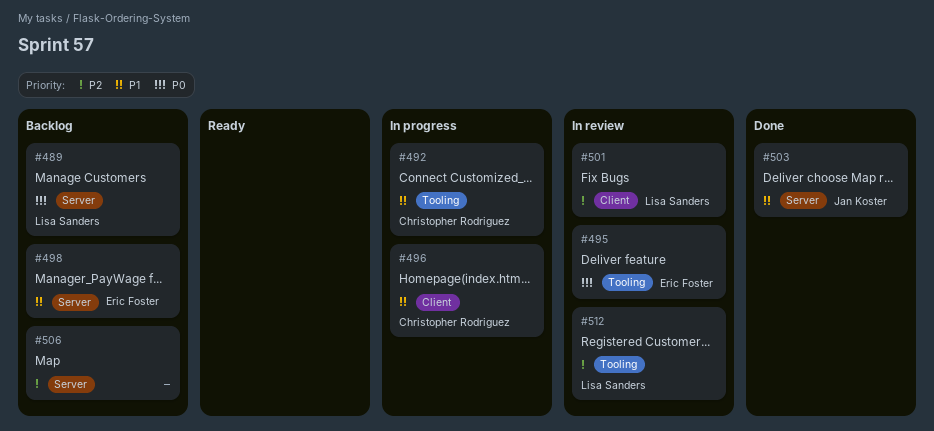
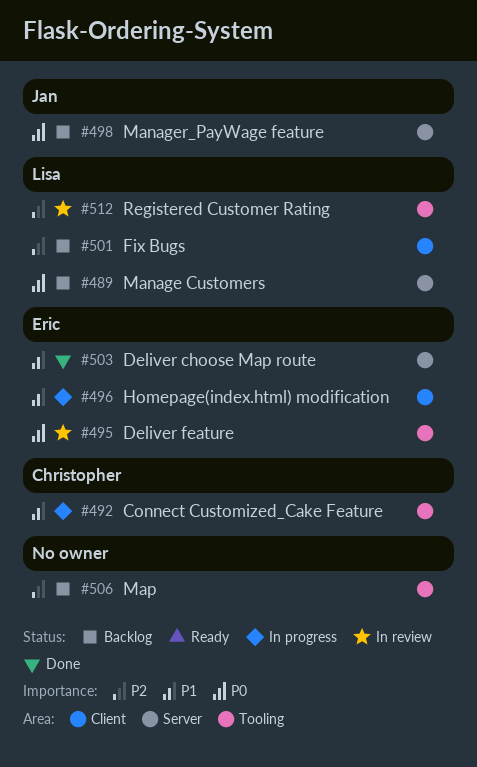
#496, owner: Christopher Rodriguez -> Eric Foster
#498, owner: Eric Foster -> Jan Koster
#498, priority: P1 -> P0
#501, status: In review -> Backlog
#503, owner: Jan Koster -> Eric Foster
#506, label: Server -> Tooling

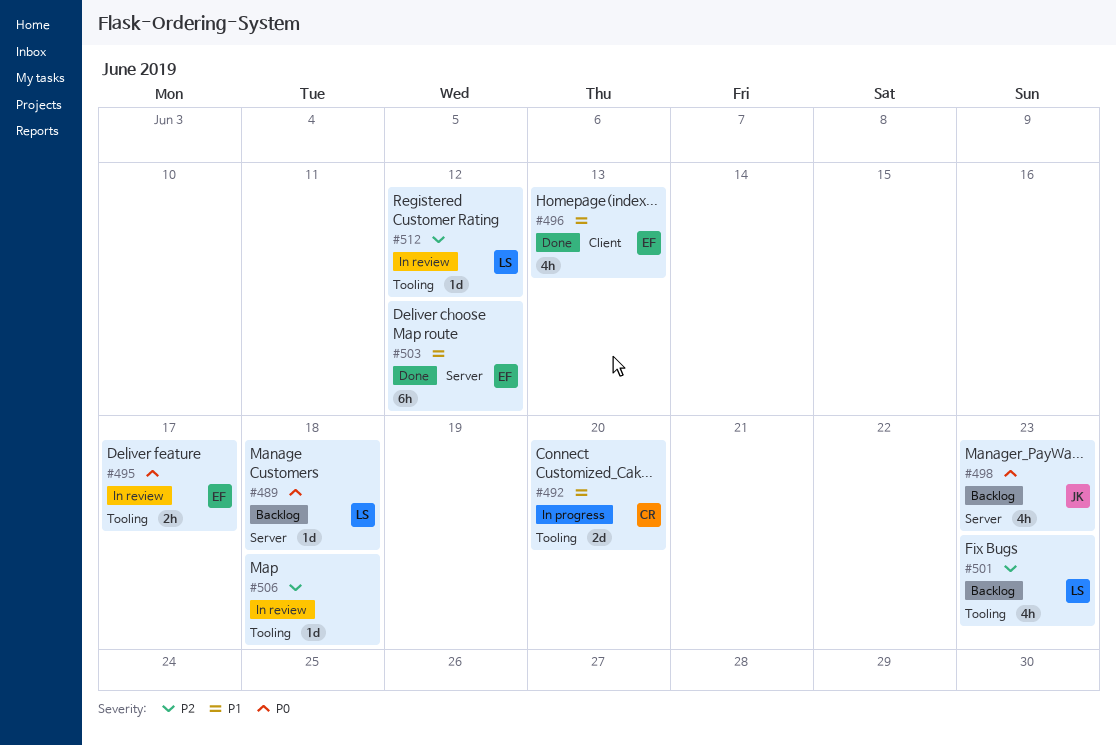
#496, status: In progress -> Done
#501, label: Client -> Tooling
#506, status: Backlog -> In review

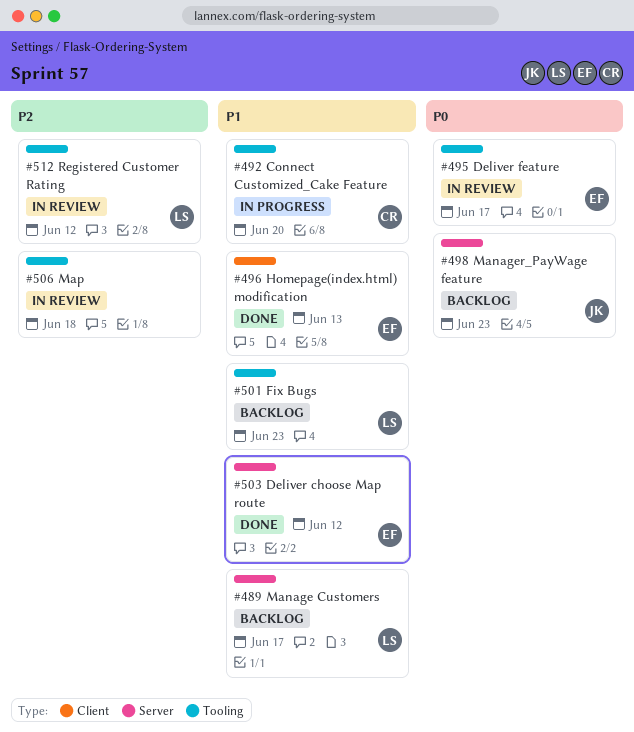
#489, priority: P0 -> P1
#489, due: Jun 18 -> Jun 17
#501, priority: P2 -> P1

